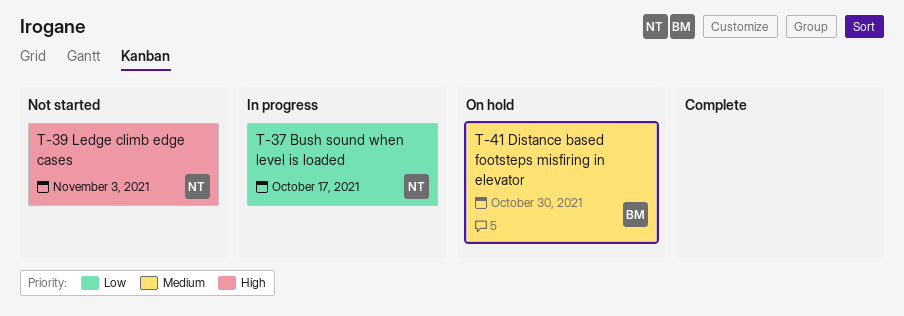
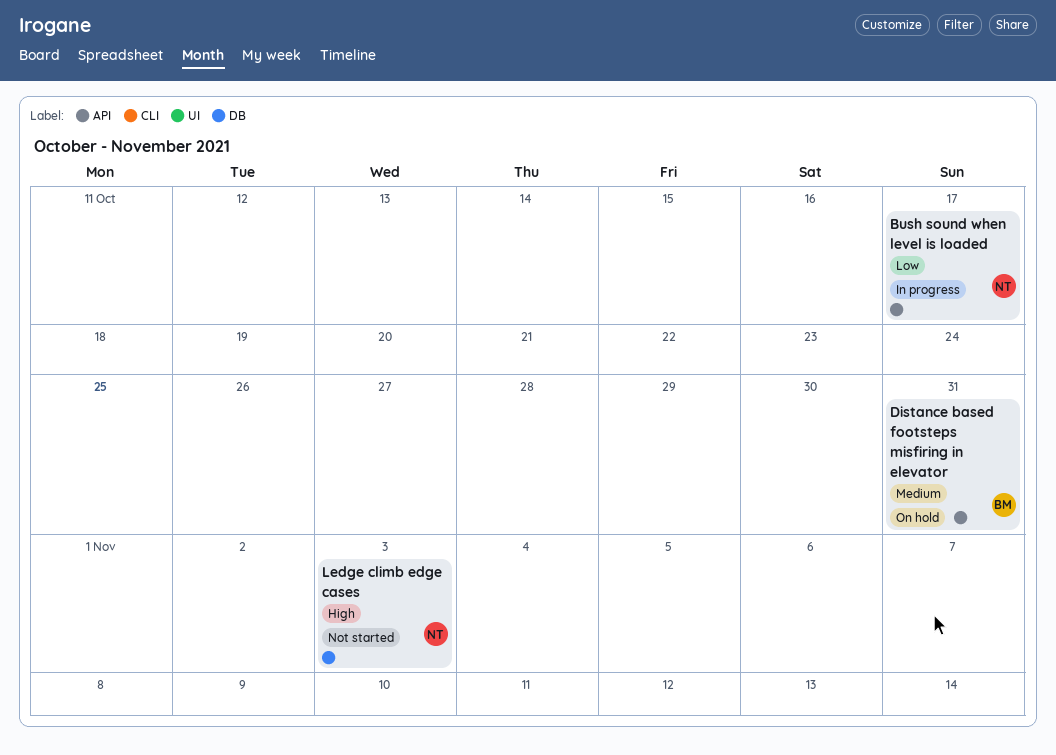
Distance based footsteps misfiring in elevator, due: Oct 30 -> Oct 31

